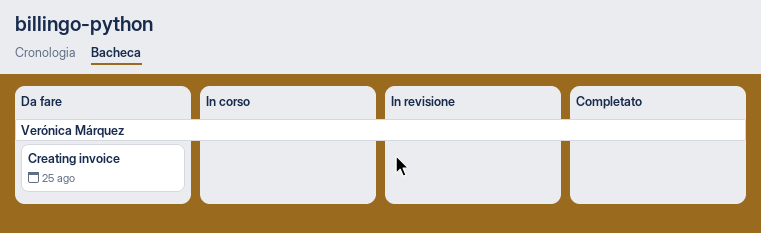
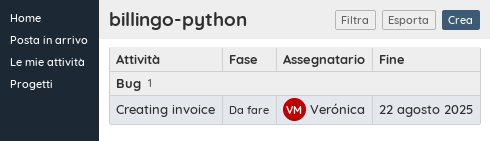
Creating invoice, due: Aug 25 -> Aug 22

